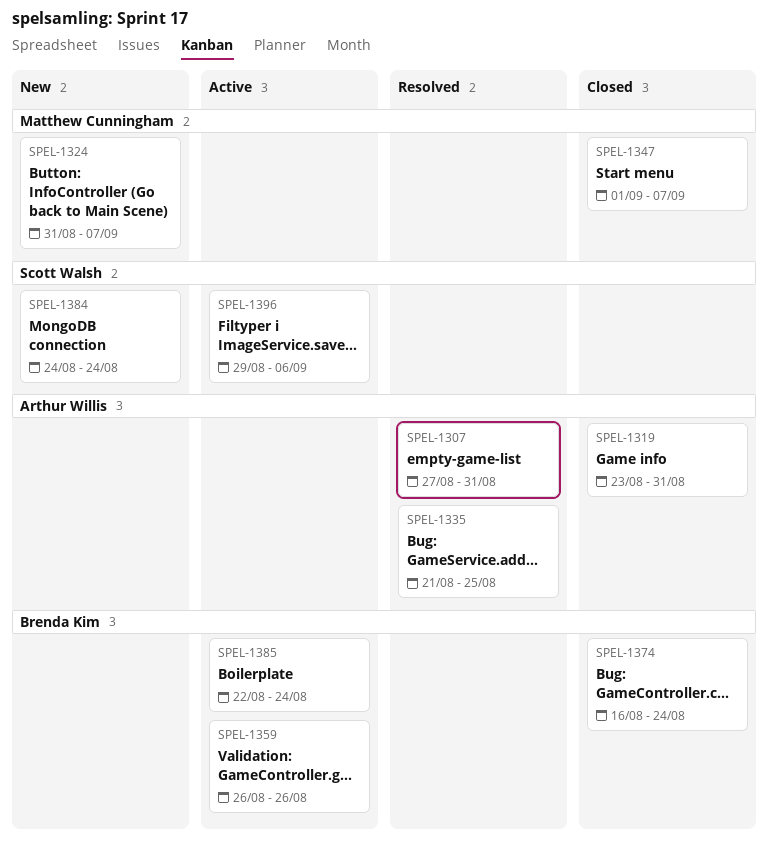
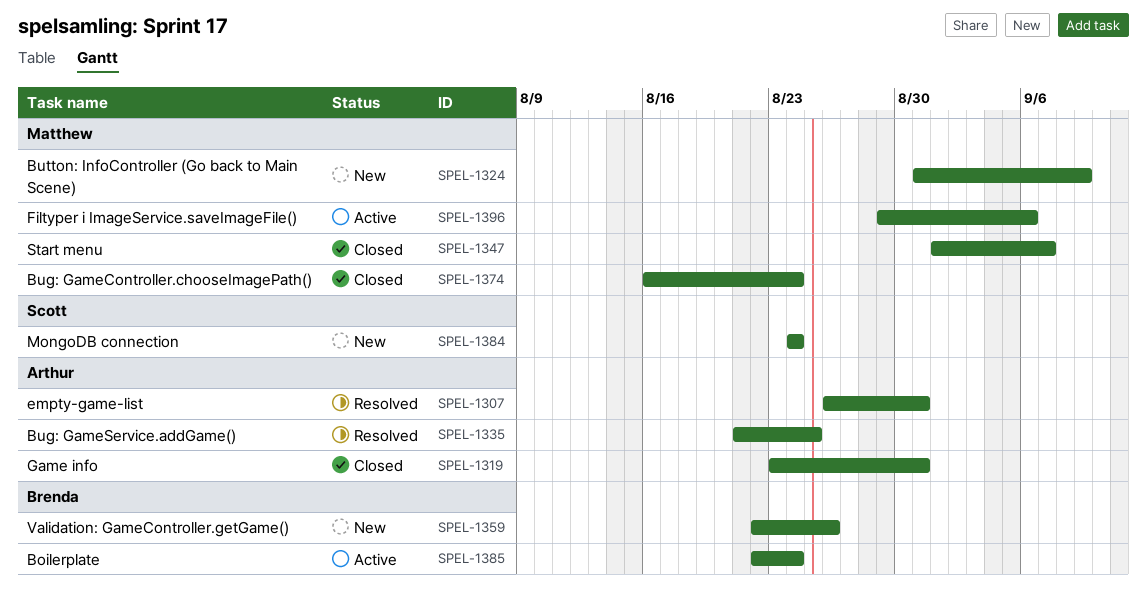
SPEL-1307, start: Aug 27 -> Aug 26
SPEL-1324, due: Sep 7 -> Sep 9
SPEL-1359, status: Active -> New
SPEL-1359, start: Aug 26 -> Aug 22
SPEL-1374, owner: Brenda Kim -> Matthew Cunningham
SPEL-1396, owner: Scott Walsh -> Matthew Cunningham

